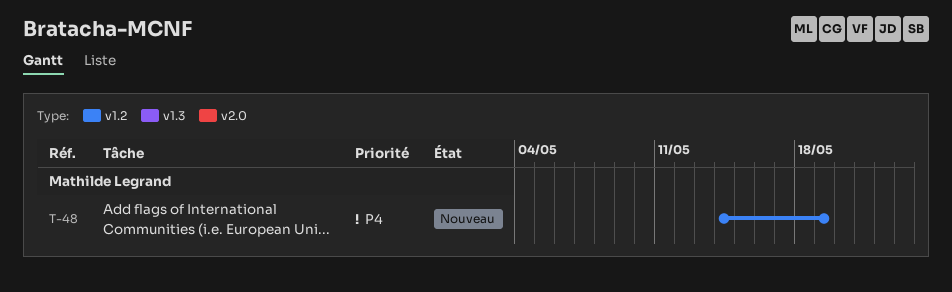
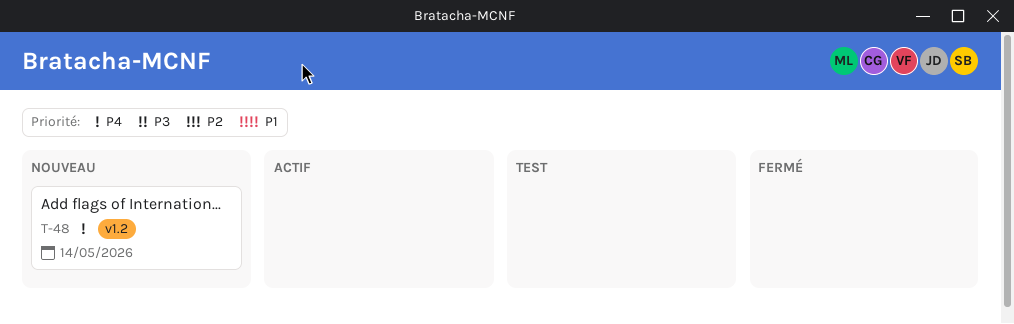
T-48, due: May 19 -> May 14

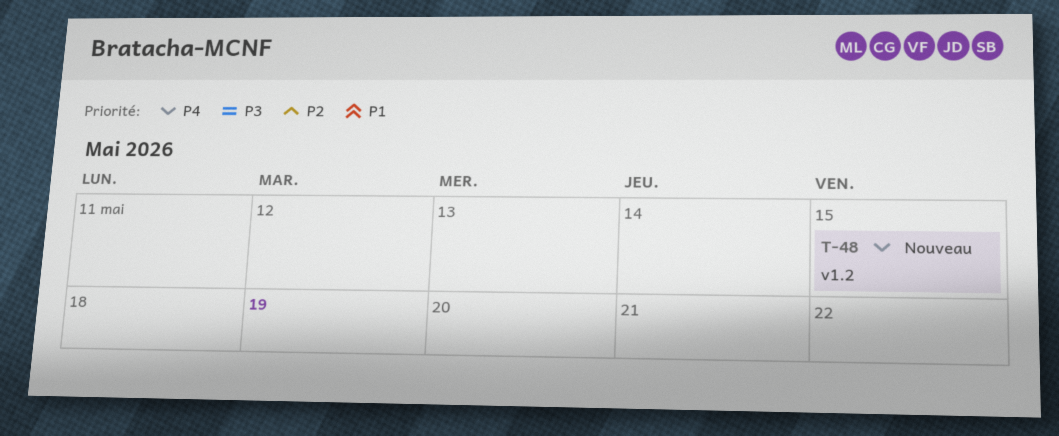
T-48, due: May 14 -> May 15

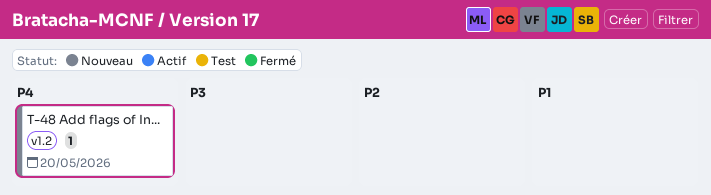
T-48, due: May 15 -> May 20

